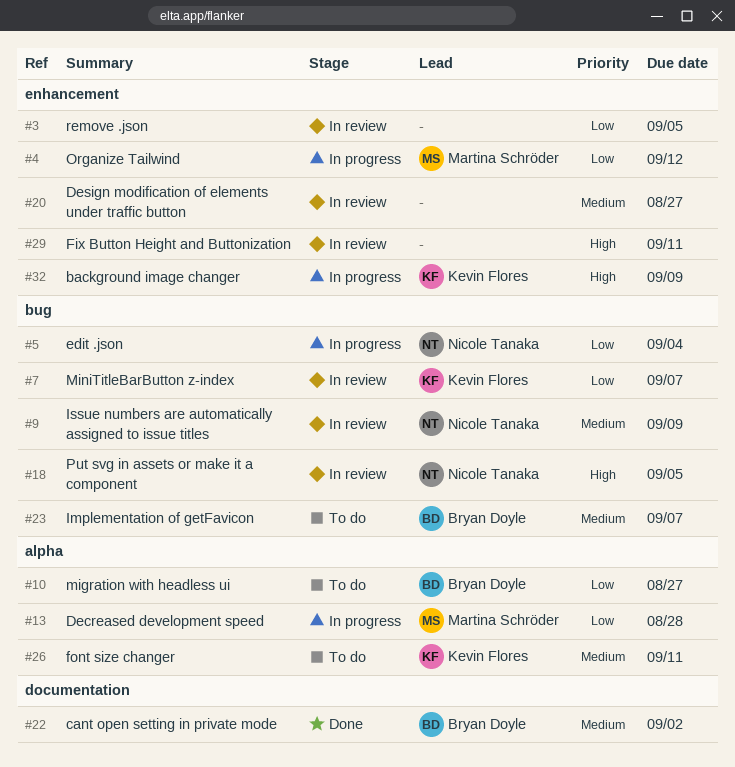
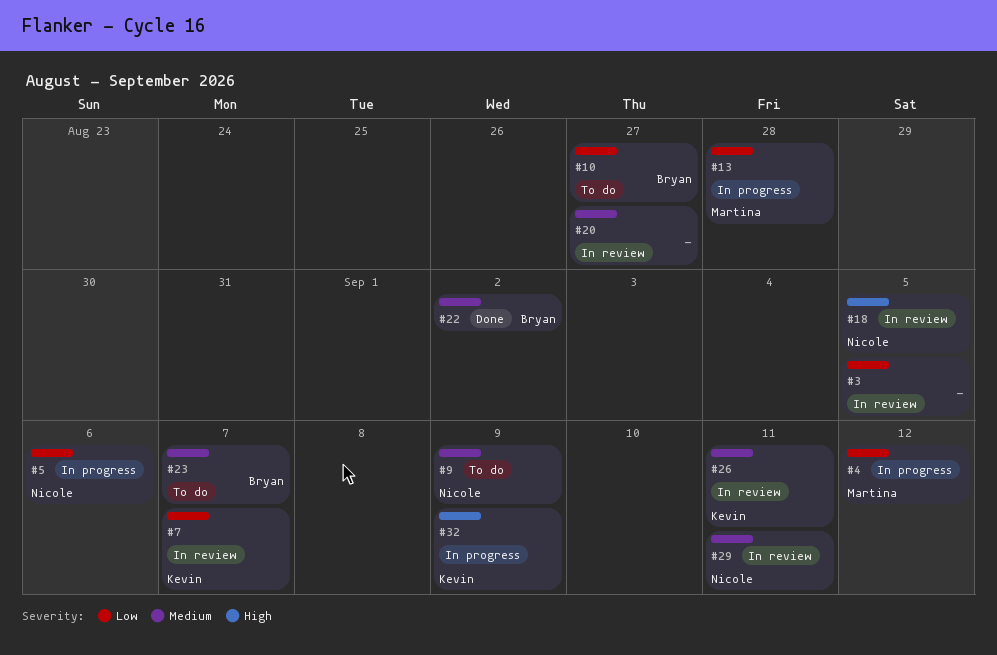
#5, due: Sep 4 -> Sep 6
#9, status: In review -> To do
#26, status: To do -> In review
#29, owner: none -> Nicole Tanaka
#29, priority: High -> Medium

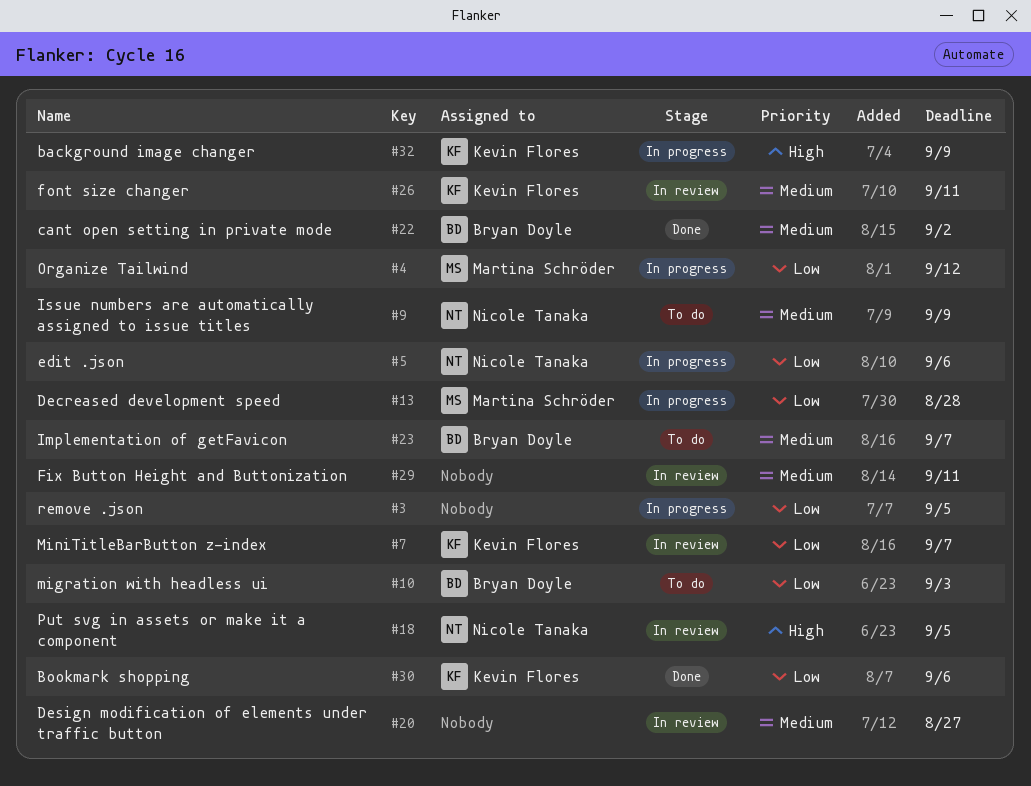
#3, status: In review -> In progress
#10, due: Aug 27 -> Sep 3
#29, owner: Nicole Tanaka -> none
#30: none -> present

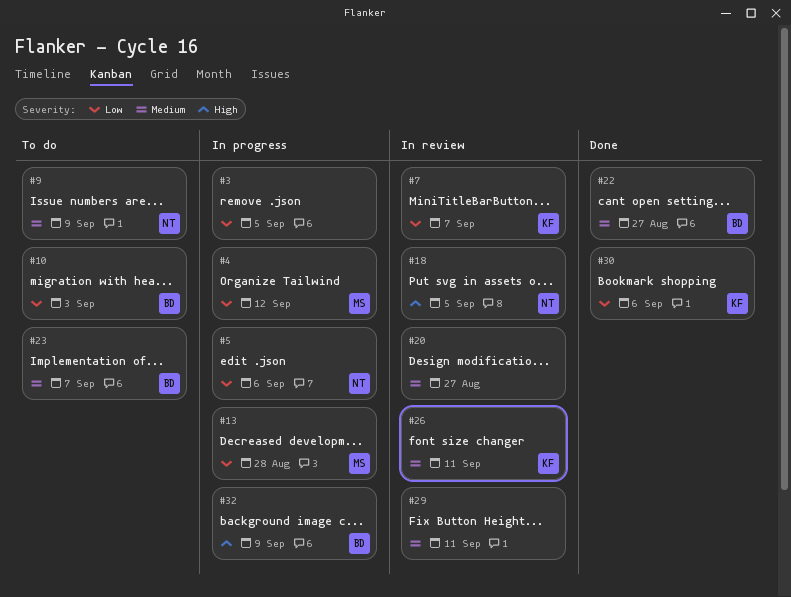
#22, due: Sep 2 -> Aug 27
#32, owner: Kevin Flores -> Bryan Doyle

